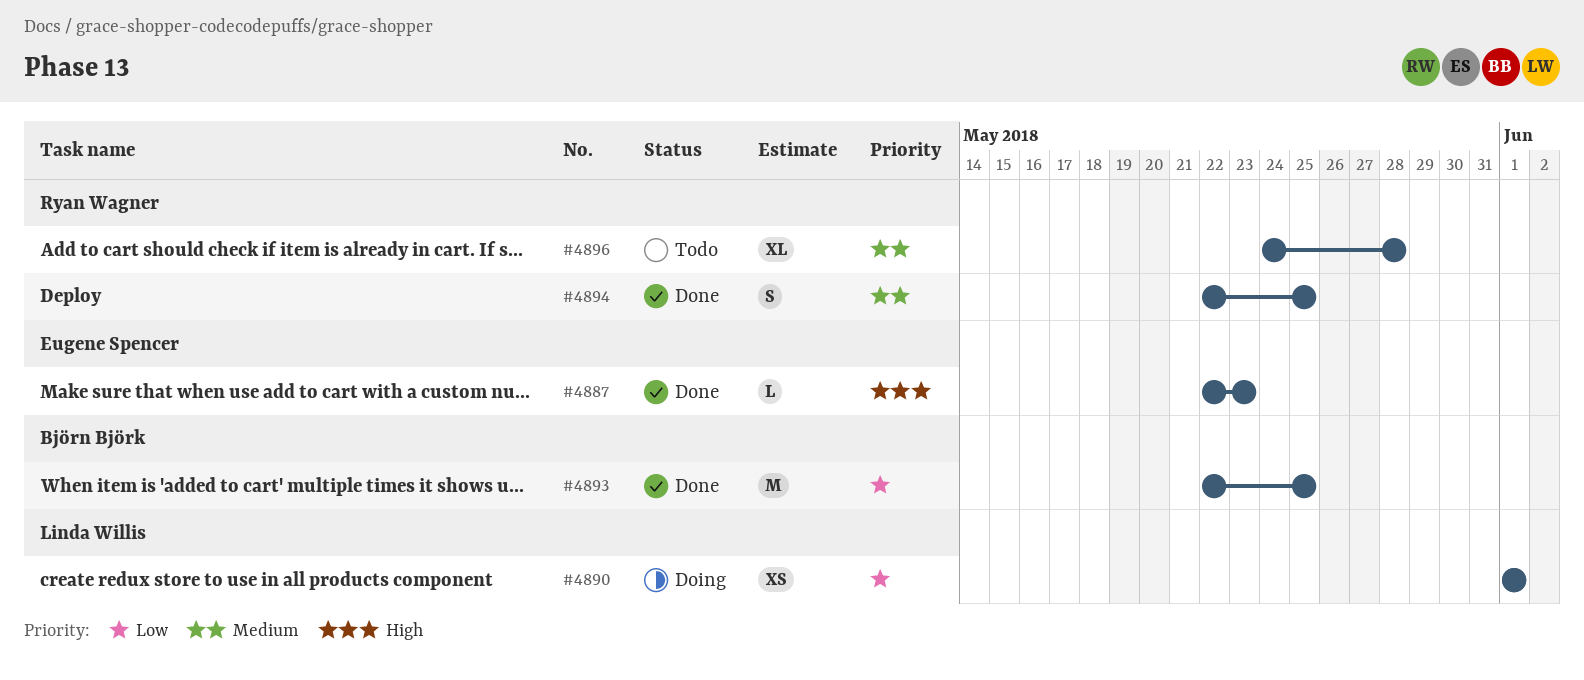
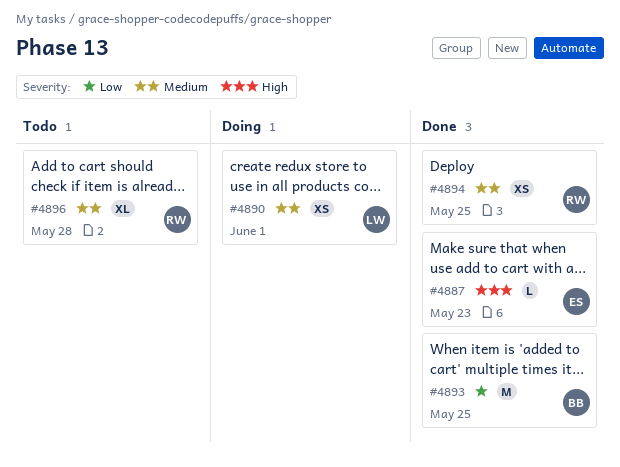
#4890, priority: Low -> Medium
#4894, estimate: S -> XS

